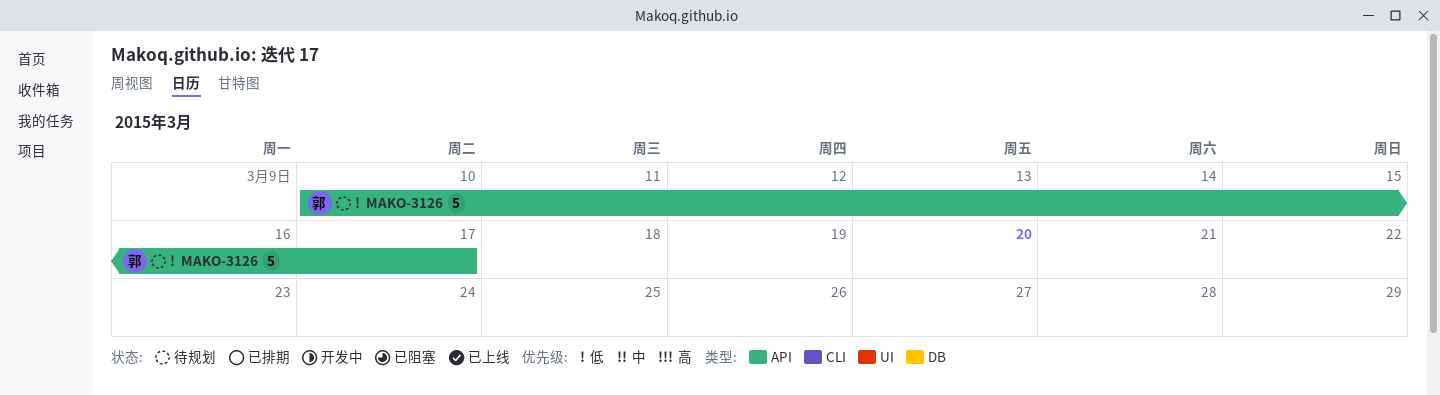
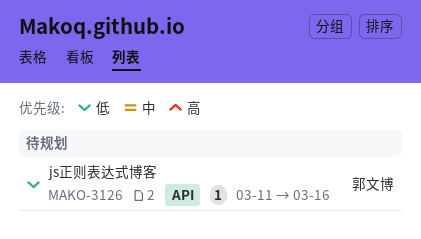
MAKO-3126, estimate: 5 -> 1
MAKO-3126, start: Mar 10 -> Mar 11
MAKO-3126, due: Mar 17 -> Mar 16

